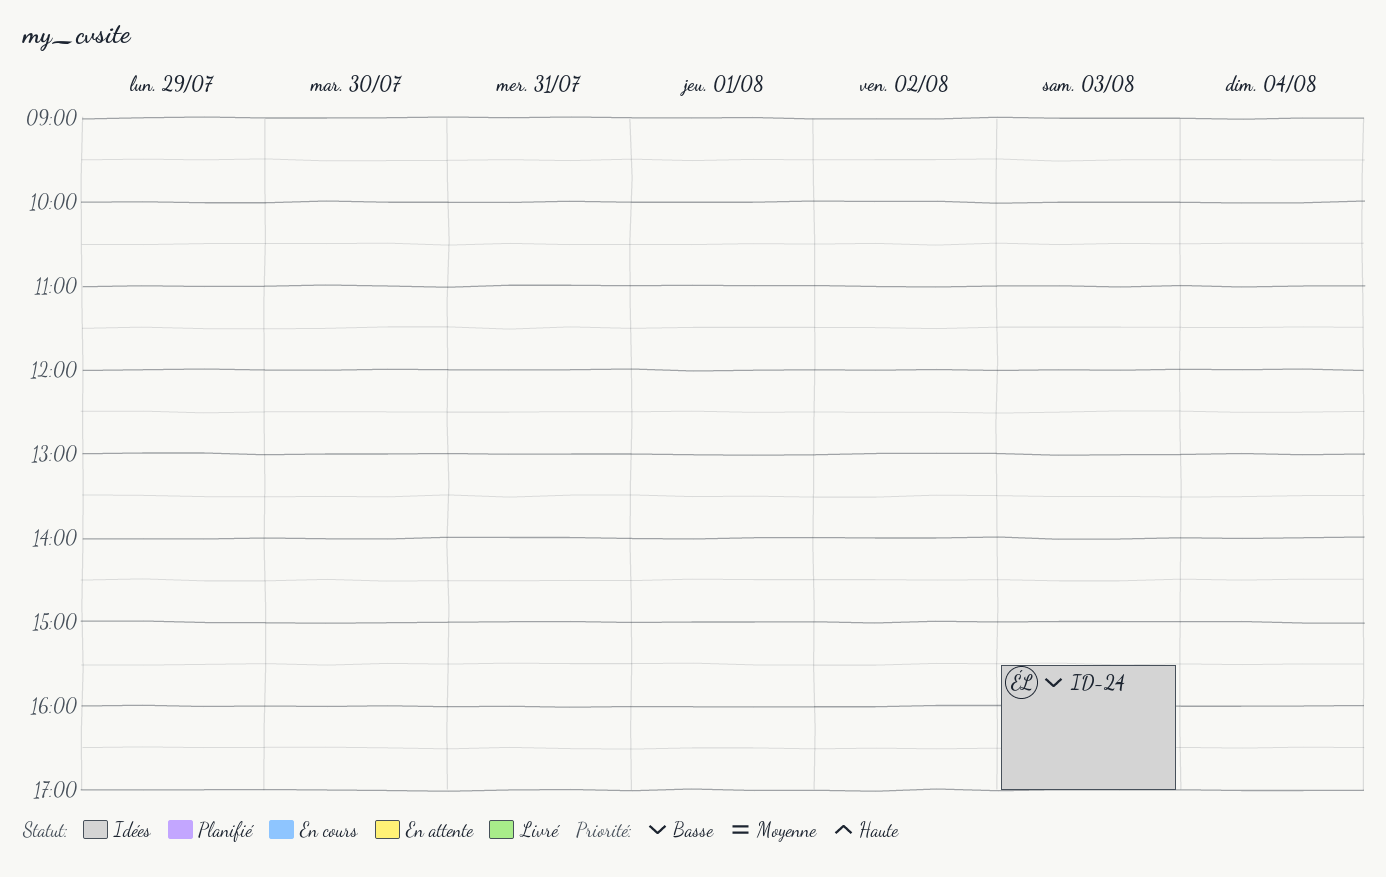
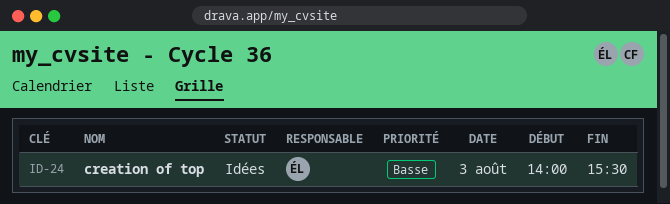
ID-24, begins: 15:30 -> 14:00
ID-24, ends: 17:00 -> 15:30

